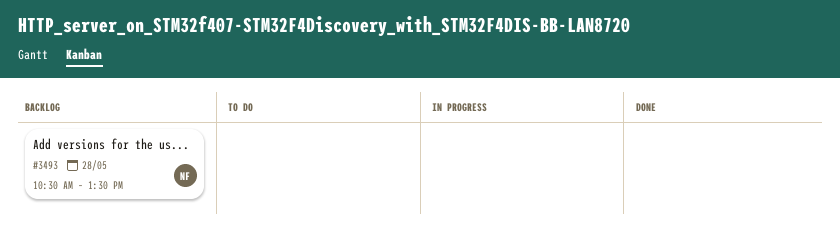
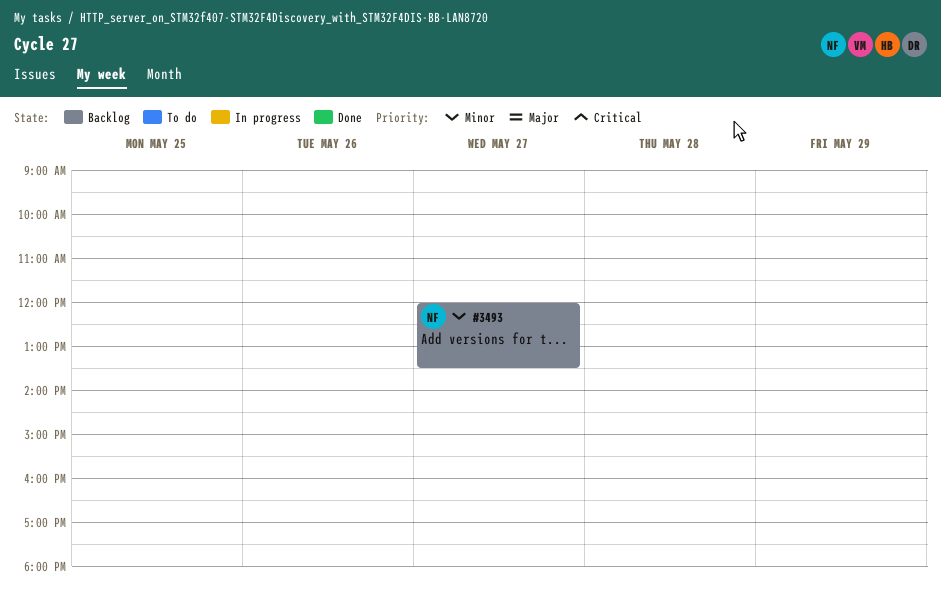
#3493, day: May 28 -> May 27
#3493, begins: 10:30 -> 12:00

